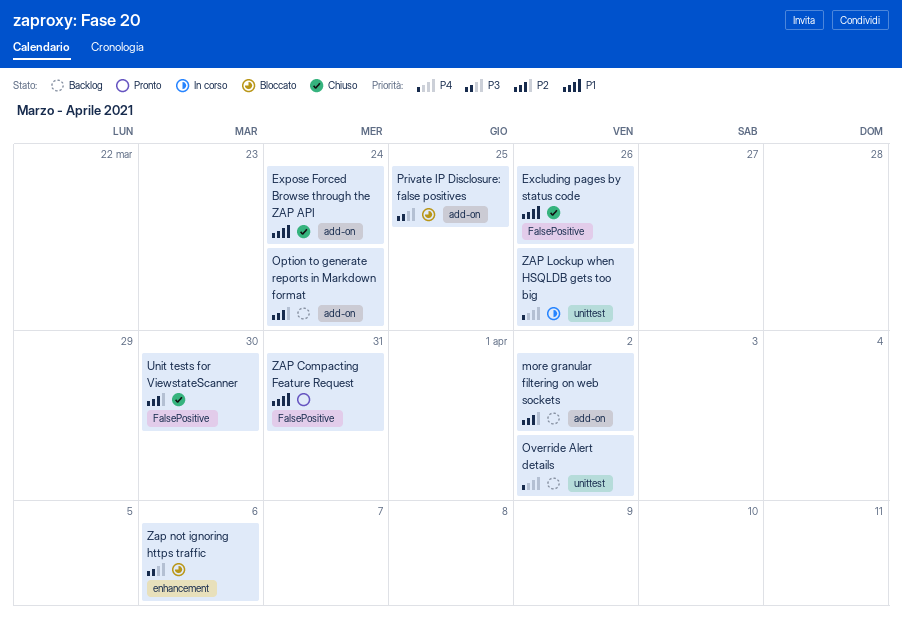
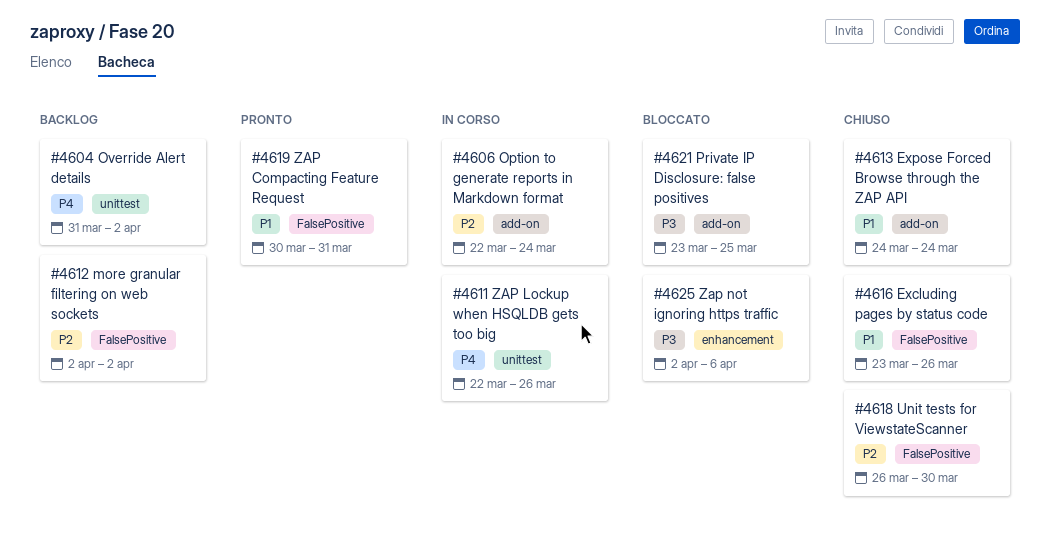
more granular filtering on web sockets, label: add-on -> FalsePositive
Option to generate reports in Markdown format, status: Backlog -> In corso

